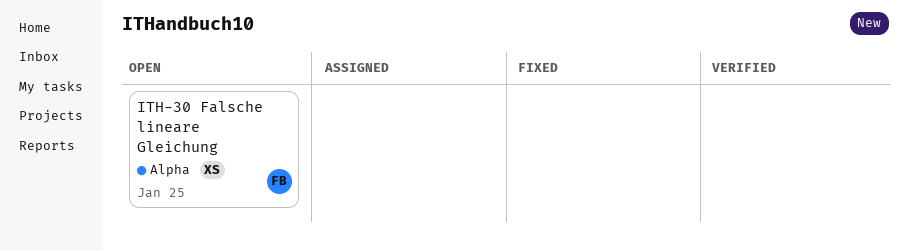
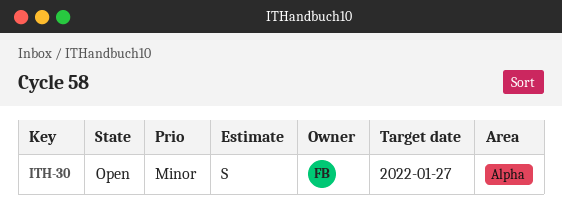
ITH-30, estimate: XS -> S
ITH-30, due: Jan 25 -> Jan 27

